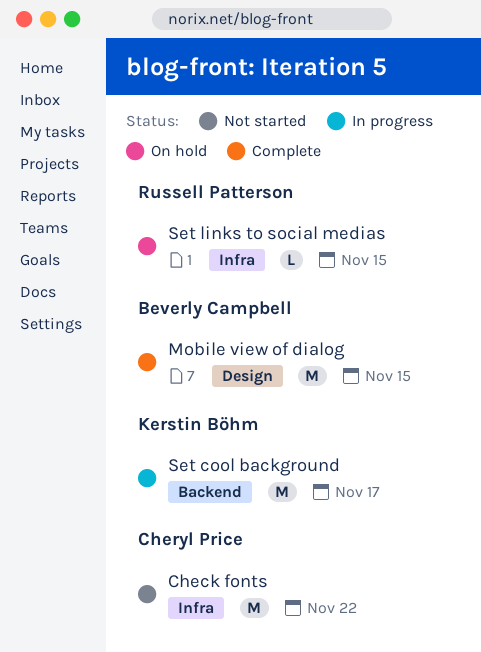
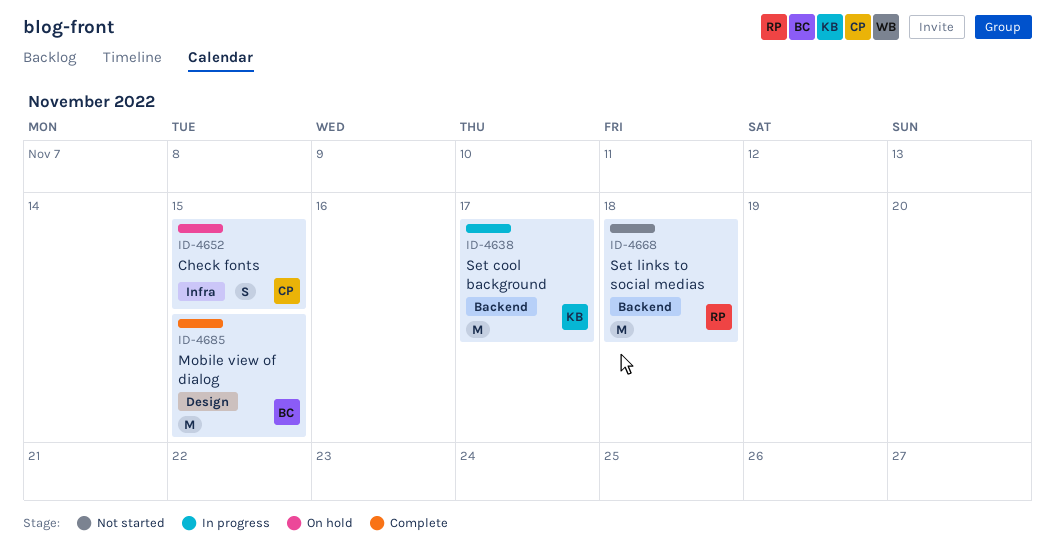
Check fonts, status: Not started -> On hold
Check fonts, estimate: M -> S
Check fonts, due: Nov 22 -> Nov 15
Set links to social medias, status: On hold -> Not started
Set links to social medias, label: Infra -> Backend
Set links to social medias, estimate: L -> M
Set links to social medias, due: Nov 15 -> Nov 18

